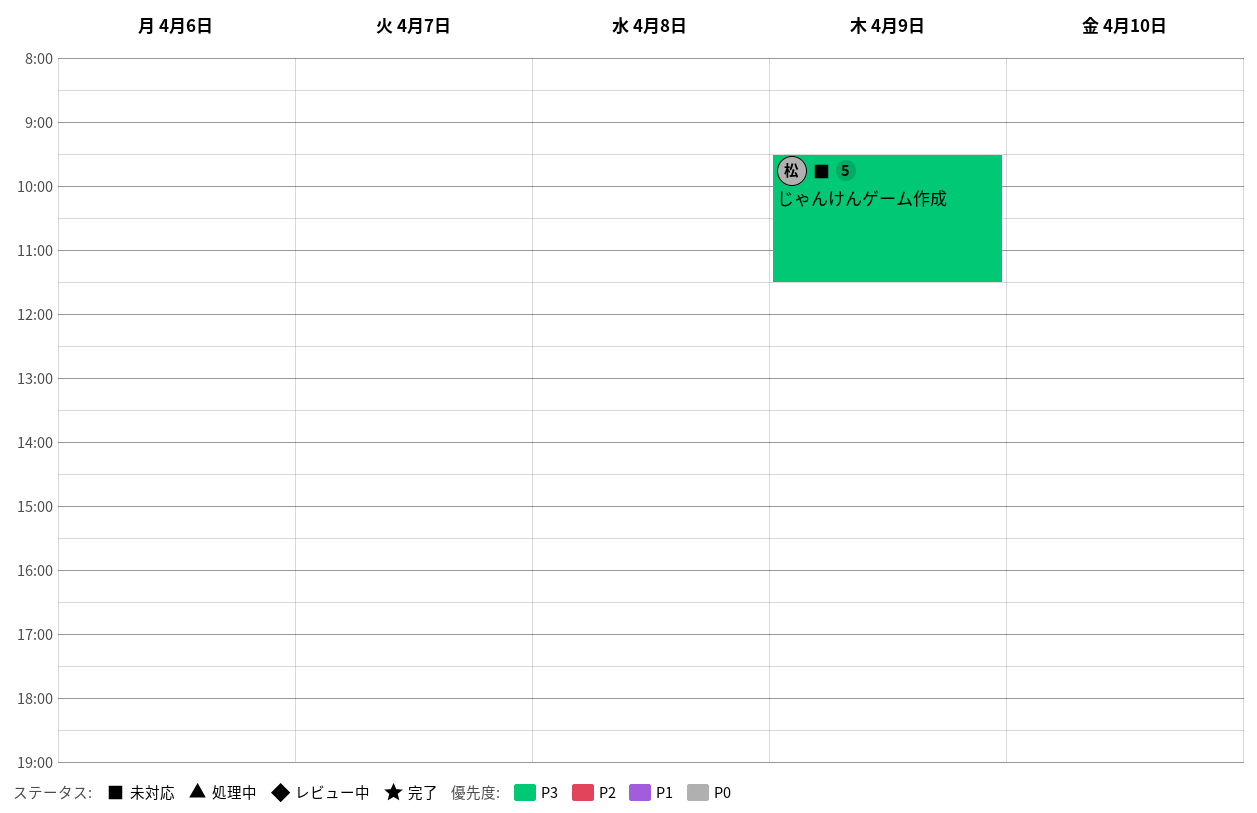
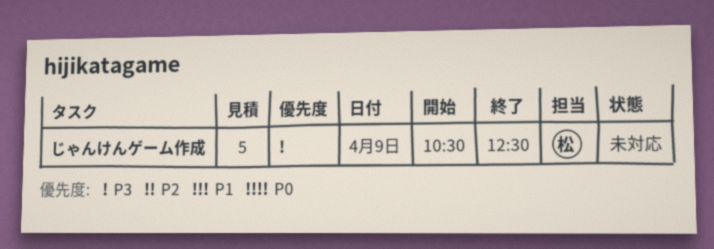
じゃんけんゲーム作成, begins: 09:30 -> 10:30
じゃんけんゲーム作成, ends: 11:30 -> 12:30

